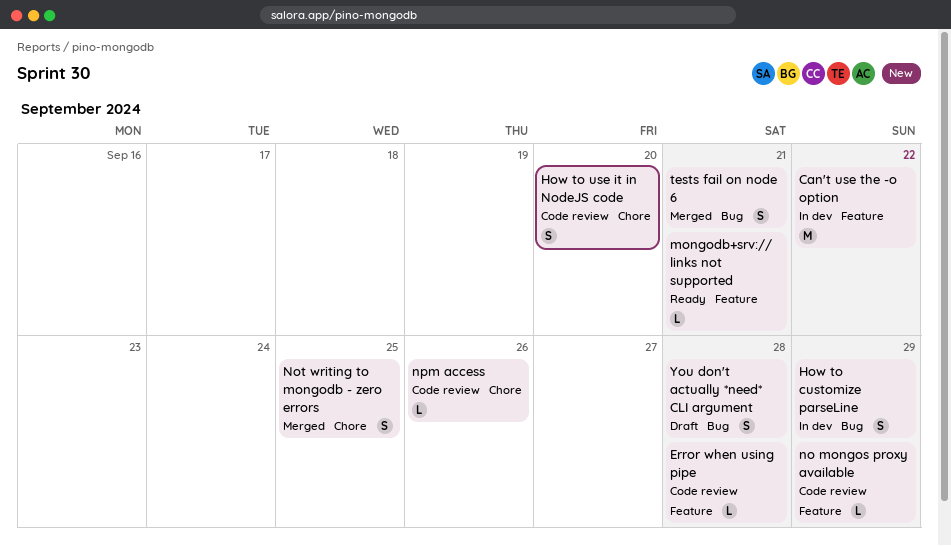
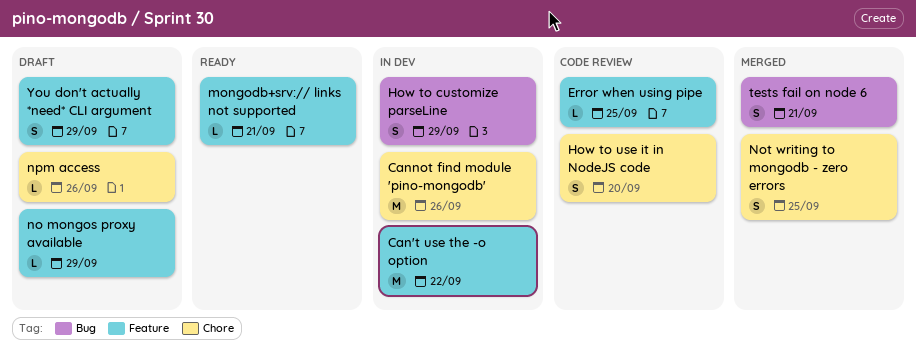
Cannot find module 'pino-mongodb': none -> present
Error when using pipe, due: Sep 28 -> Sep 25
no mongos proxy available, status: Code review -> Draft
npm access, status: Code review -> Draft
You don't actually *need* CLI argument, label: Bug -> Feature
You don't actually *need* CLI argument, due: Sep 28 -> Sep 29

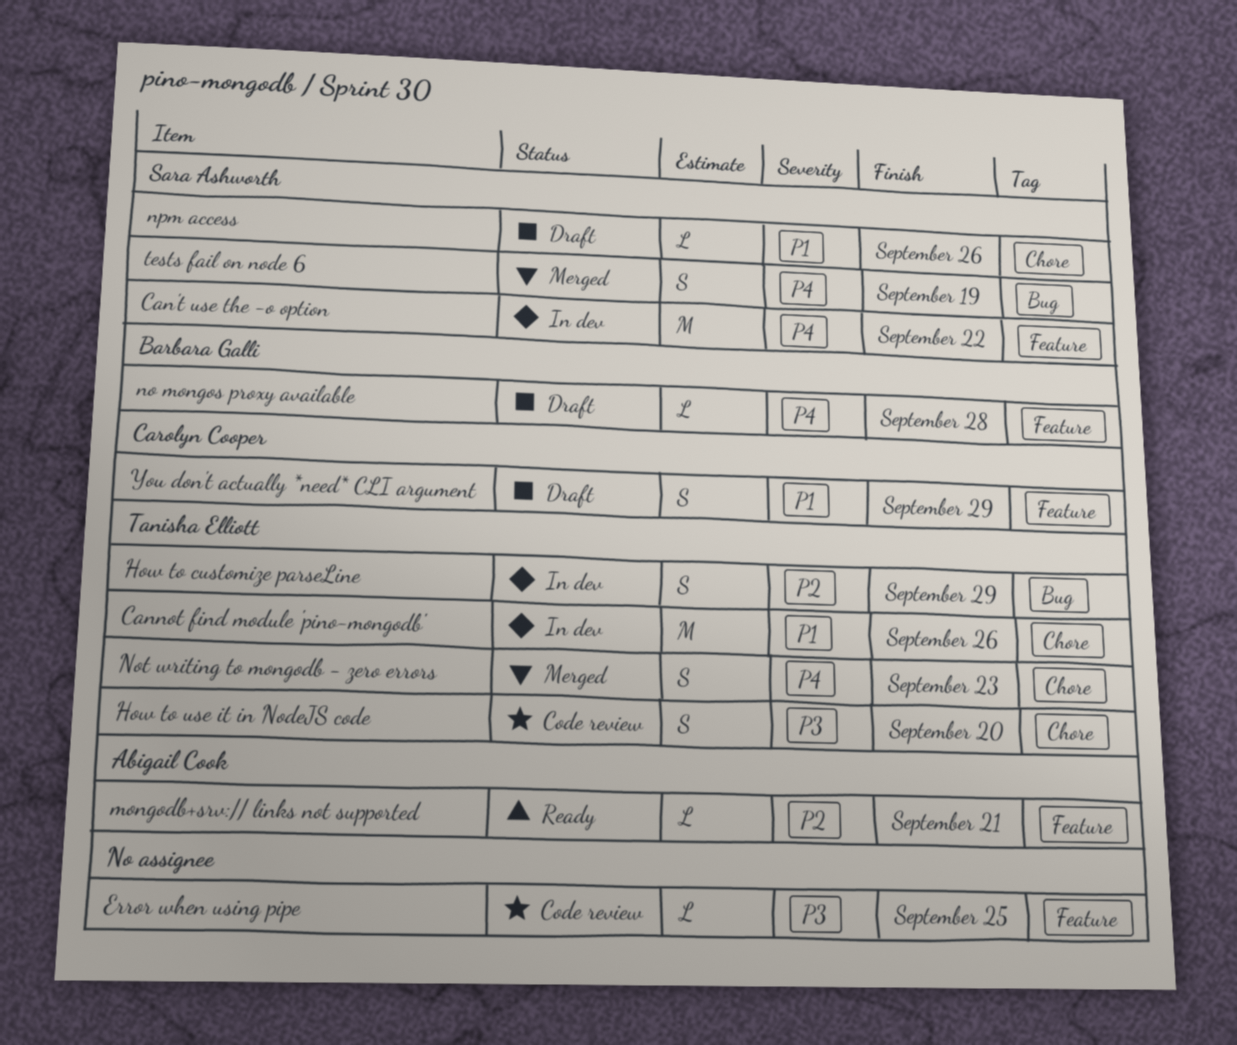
no mongos proxy available, due: Sep 29 -> Sep 28
Not writing to mongodb - zero errors, due: Sep 25 -> Sep 23
tests fail on node 6, due: Sep 21 -> Sep 19

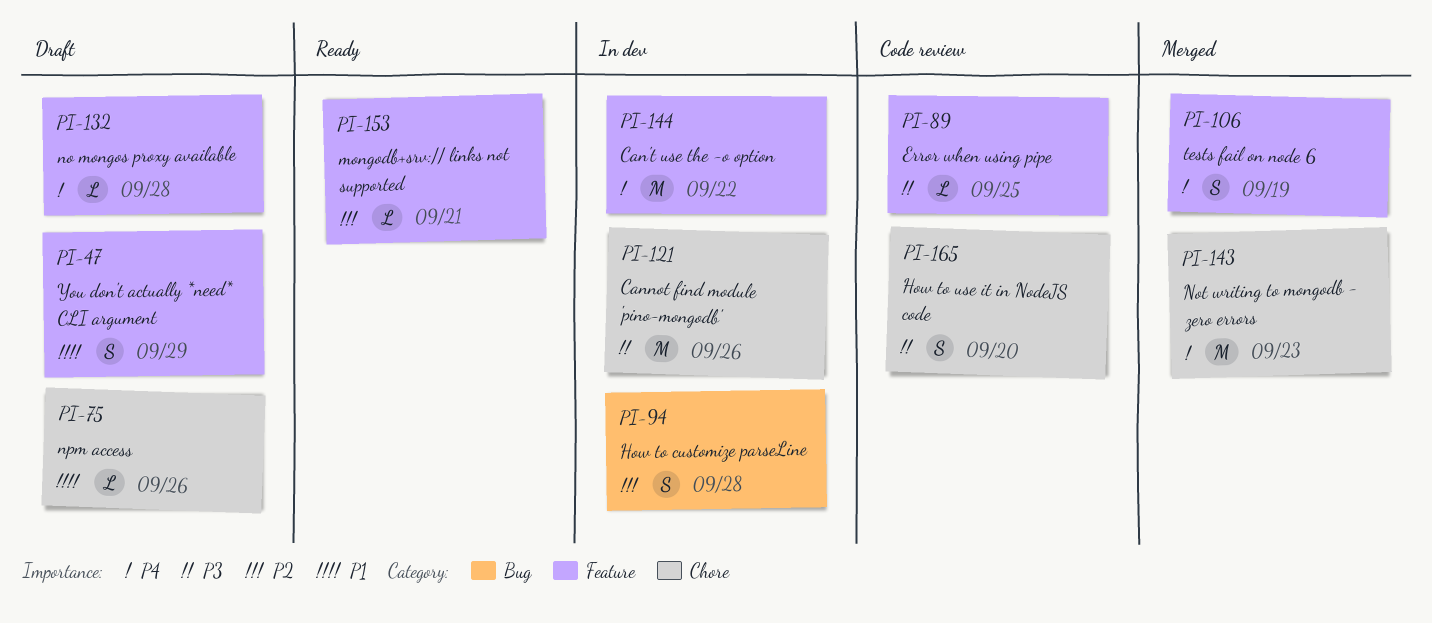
Cannot find module 'pino-mongodb', priority: P1 -> P3
How to customize parseLine, due: Sep 29 -> Sep 28
Not writing to mongodb - zero errors, estimate: S -> M
tests fail on node 6, label: Bug -> Feature

